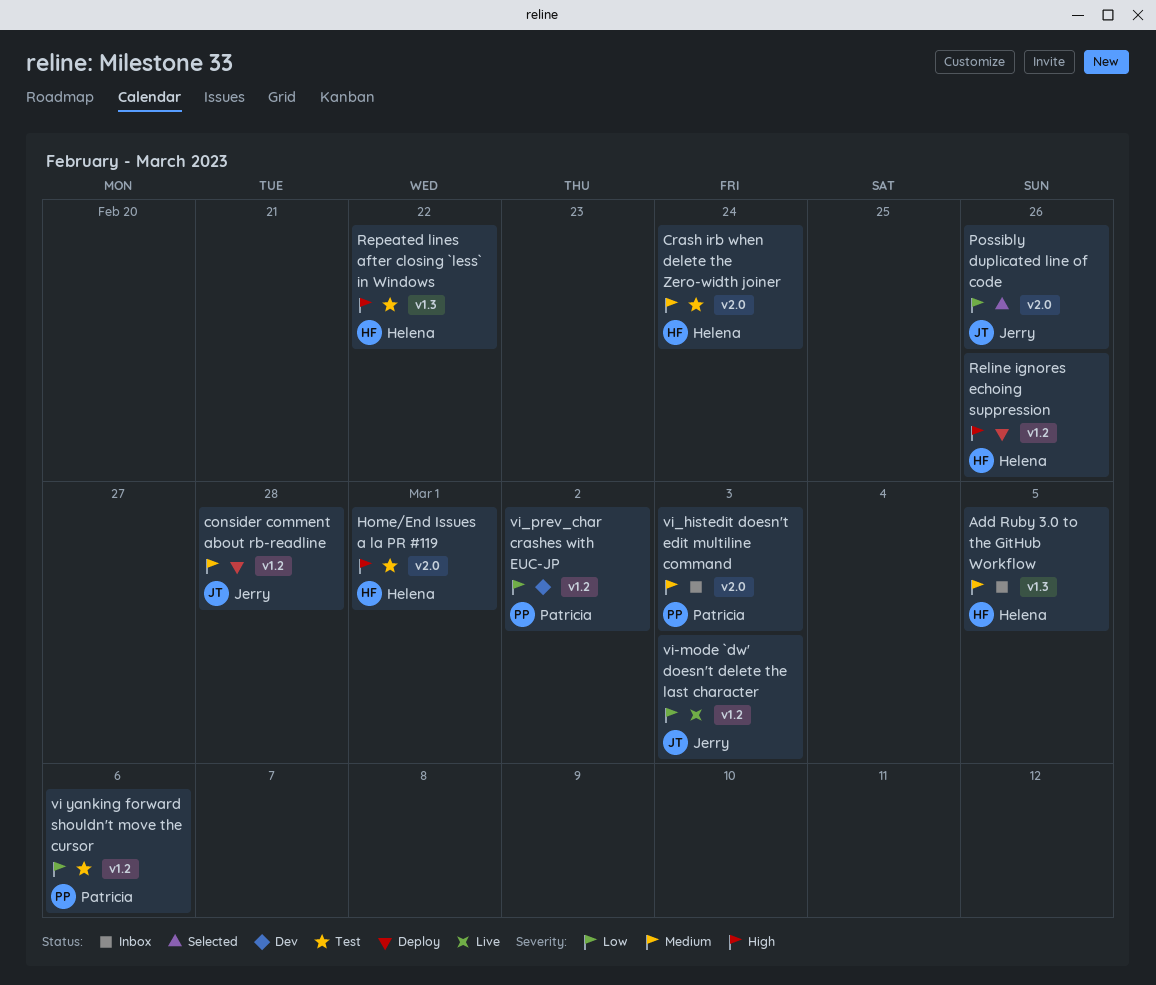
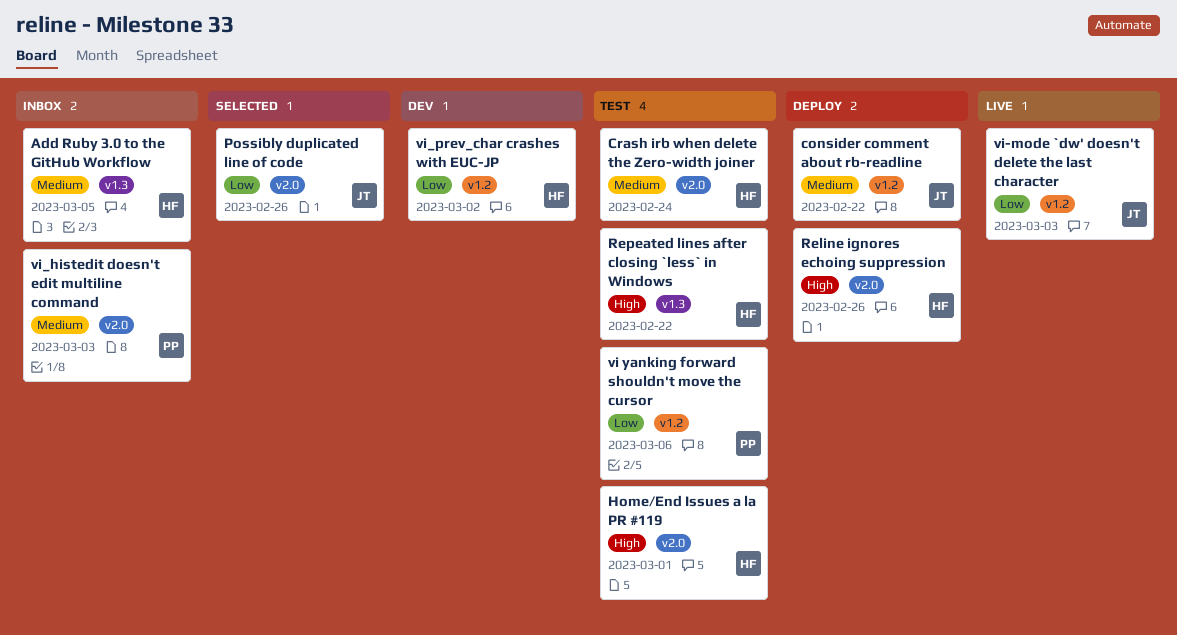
consider comment about rb-readline, due: Feb 28 -> Feb 22
Reline ignores echoing suppression, label: v1.2 -> v2.0
vi_prev_char crashes with EUC-JP, owner: Patricia -> Helena

